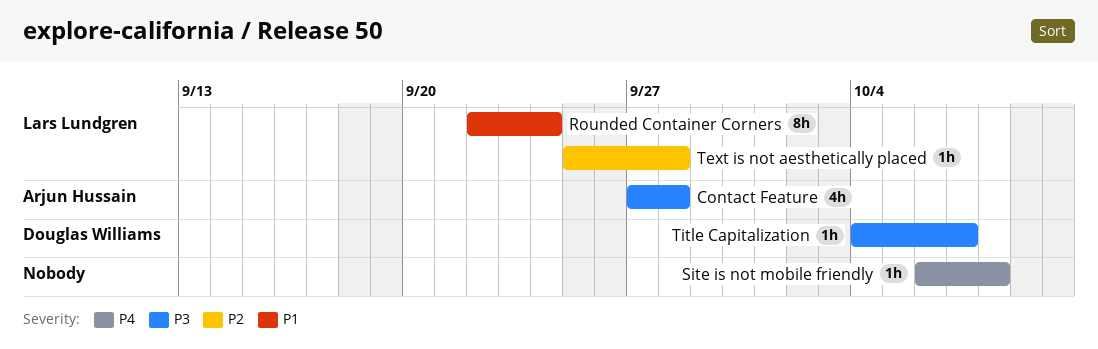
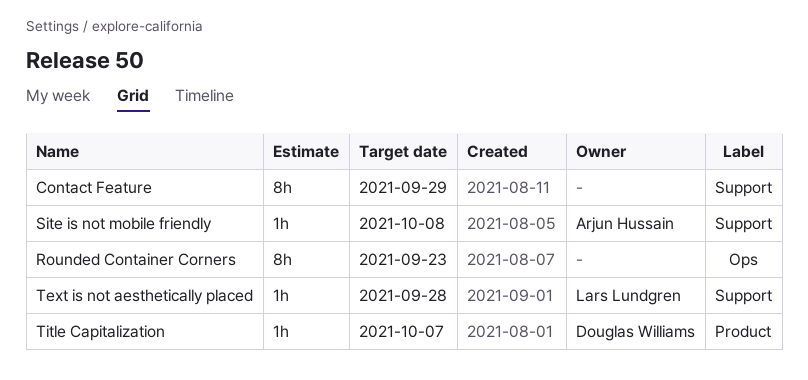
Contact Feature, owner: Arjun Hussain -> none
Contact Feature, estimate: 4h -> 8h
Contact Feature, due: Sep 28 -> Sep 29
Rounded Container Corners, owner: Lars Lundgren -> none
Rounded Container Corners, due: Sep 24 -> Sep 23
Site is not mobile friendly, owner: none -> Arjun Hussain

